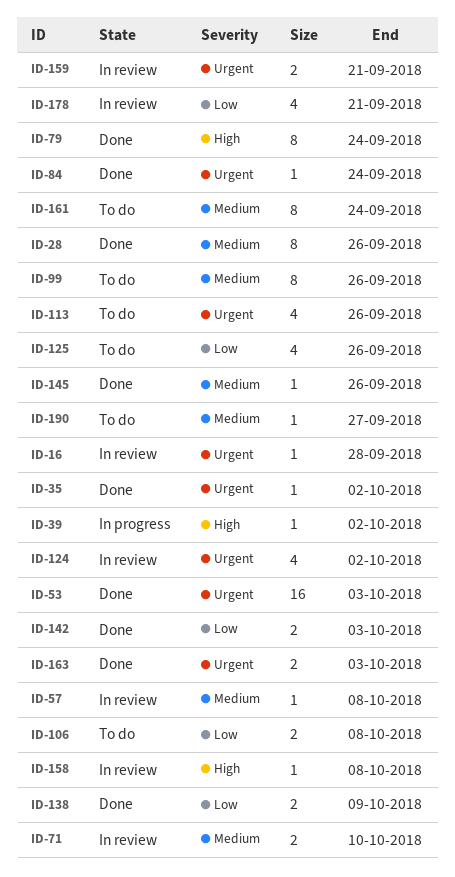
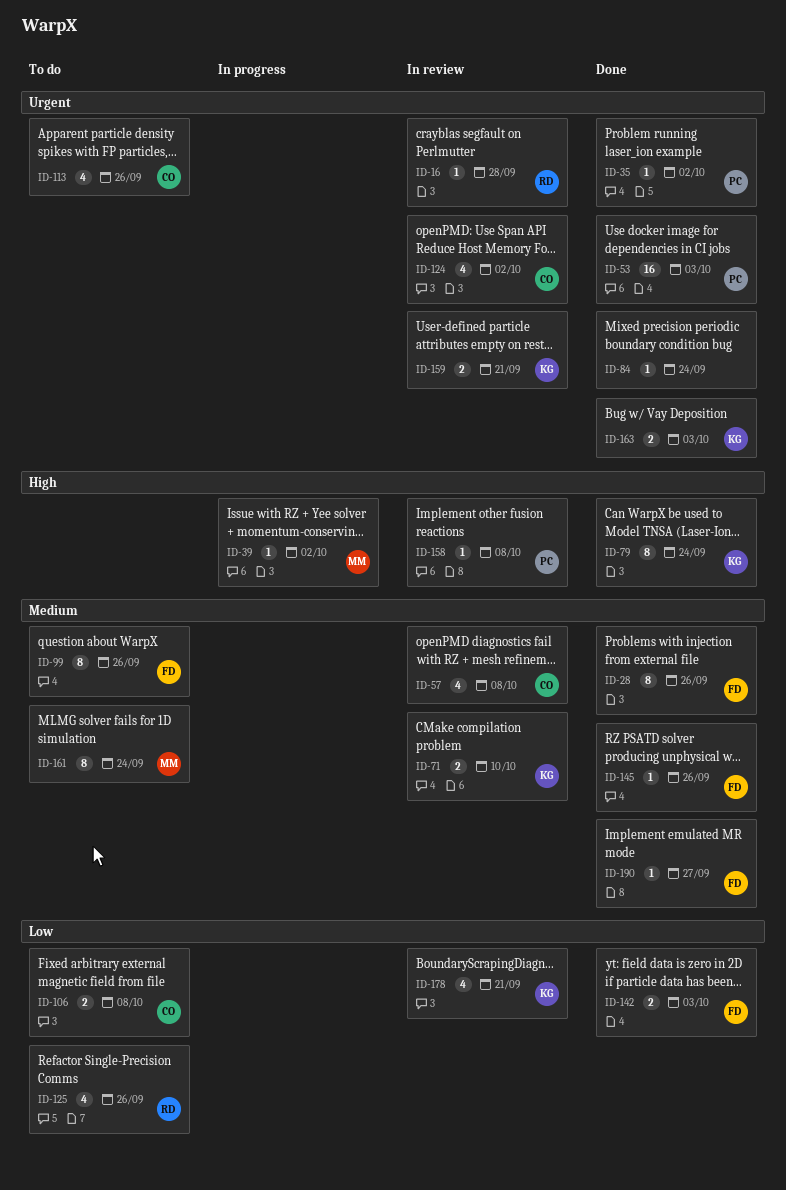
ID-57, estimate: 1 -> 4
ID-138: present -> none
ID-190, status: To do -> Done

